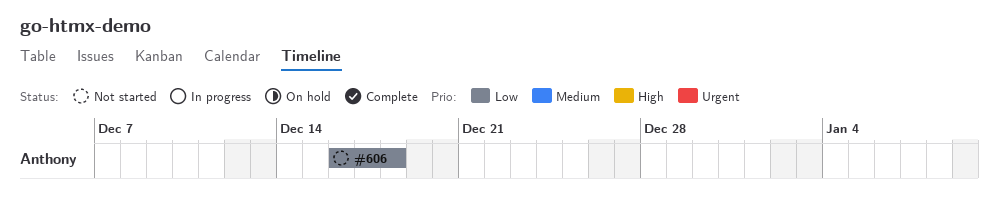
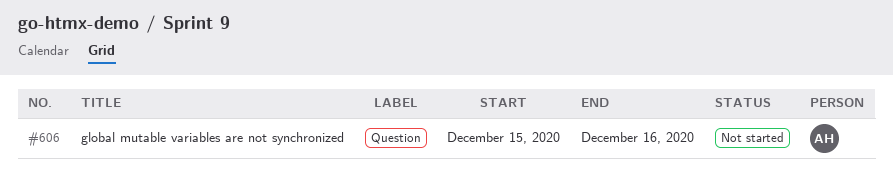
#606, start: Dec 16 -> Dec 15
#606, due: Dec 18 -> Dec 16

